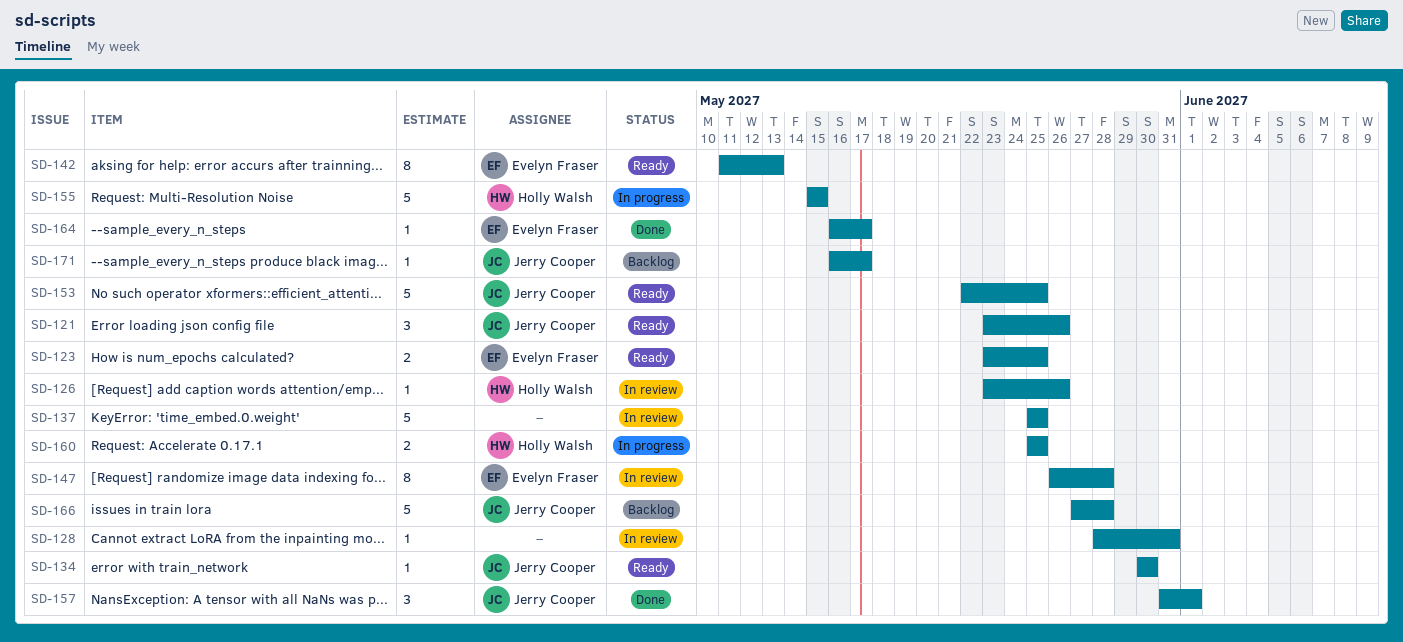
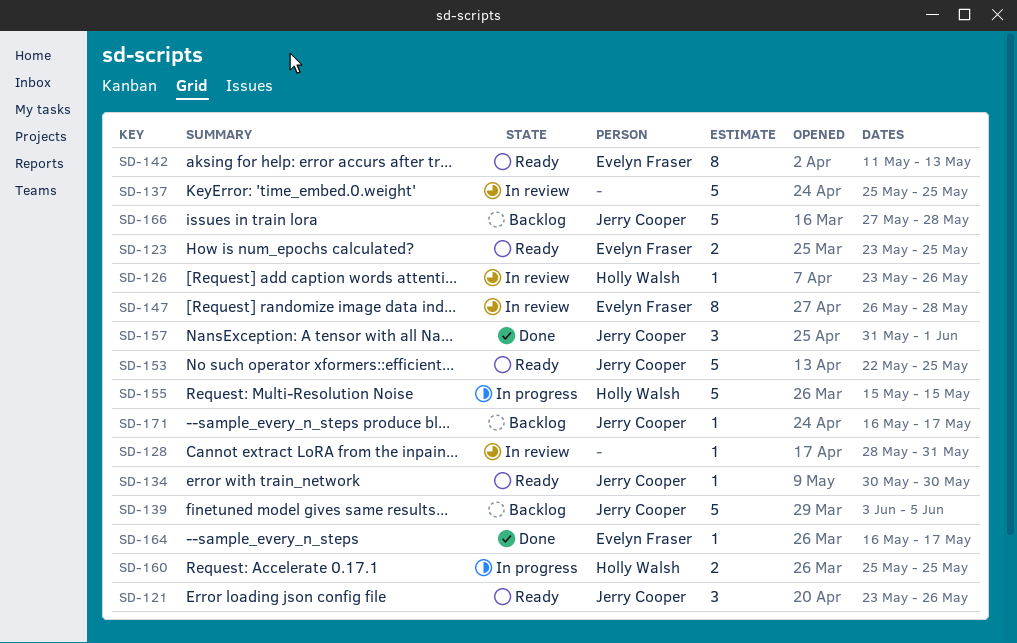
SD-139: none -> present

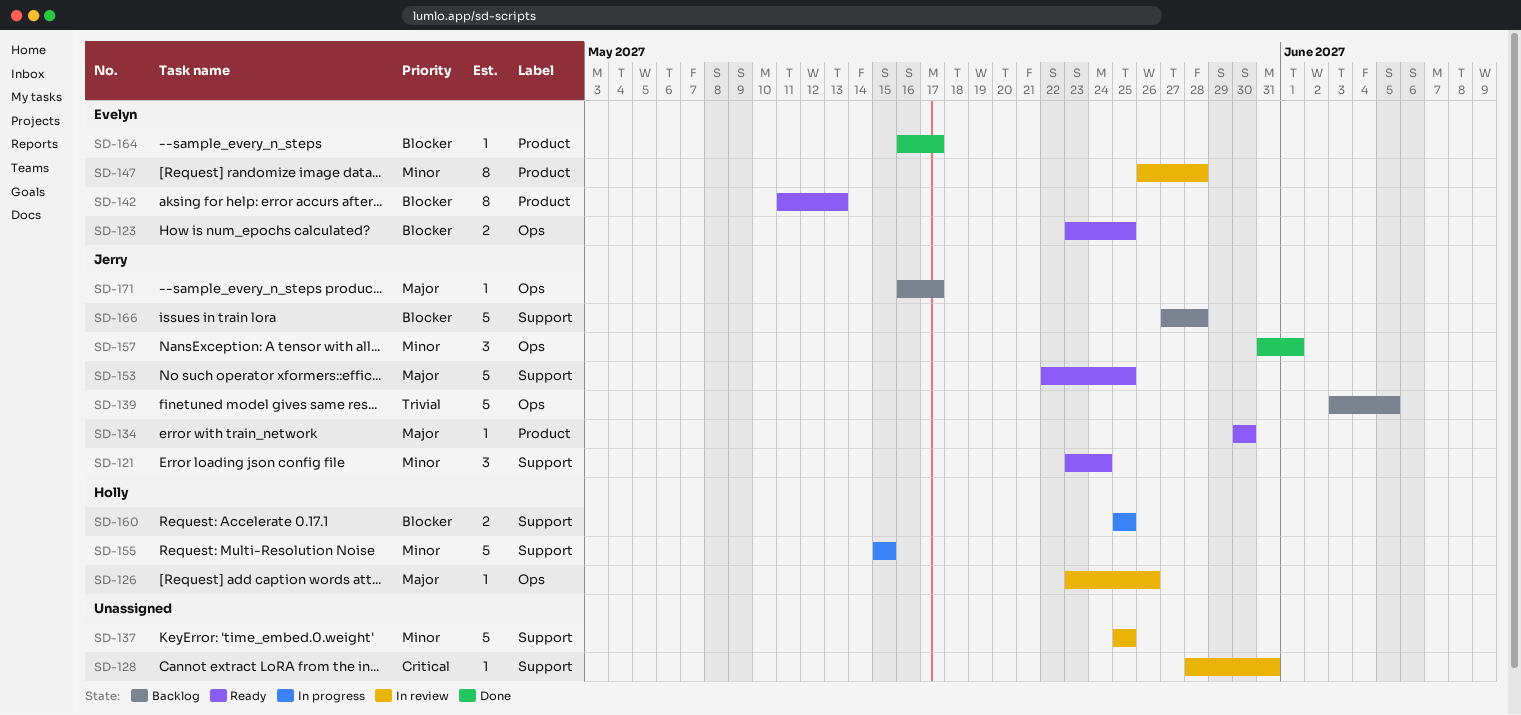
SD-121, due: May 26 -> May 24

